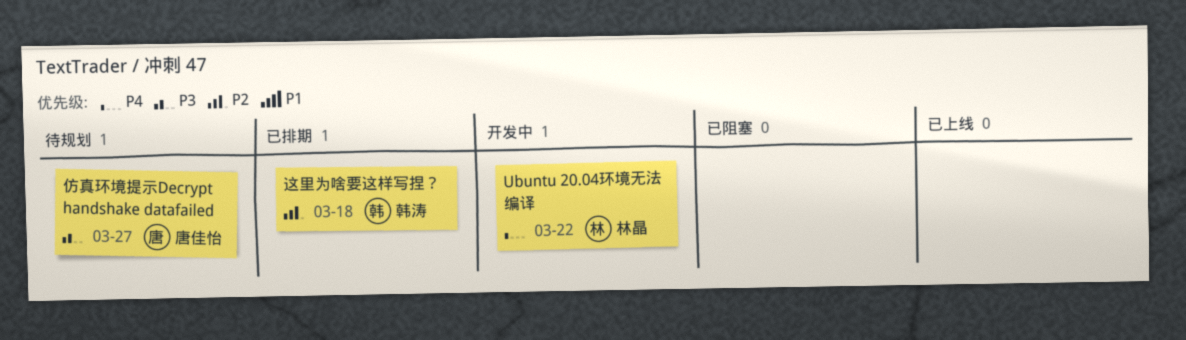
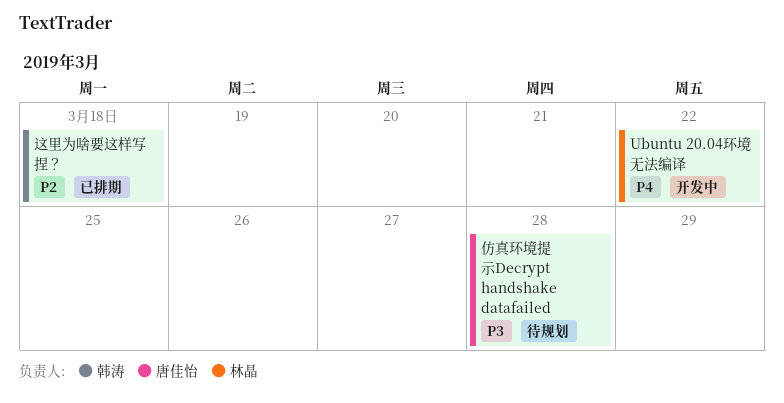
仿真环境提示Decrypt handshake datafailed, due: Mar 27 -> Mar 28

